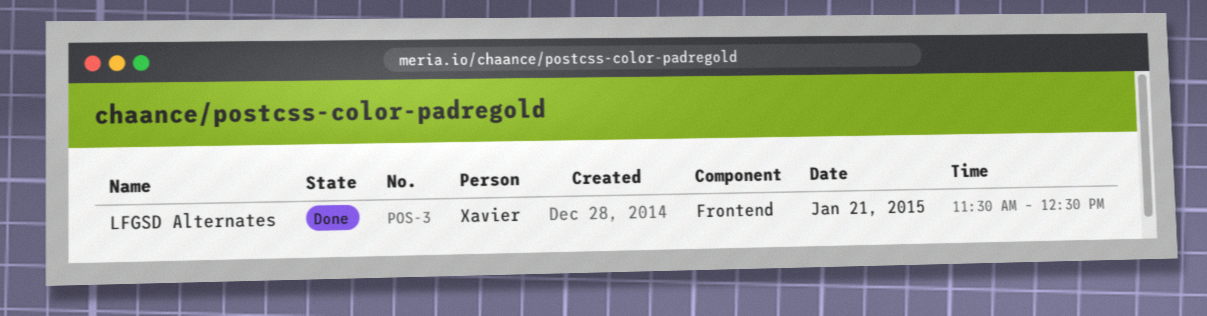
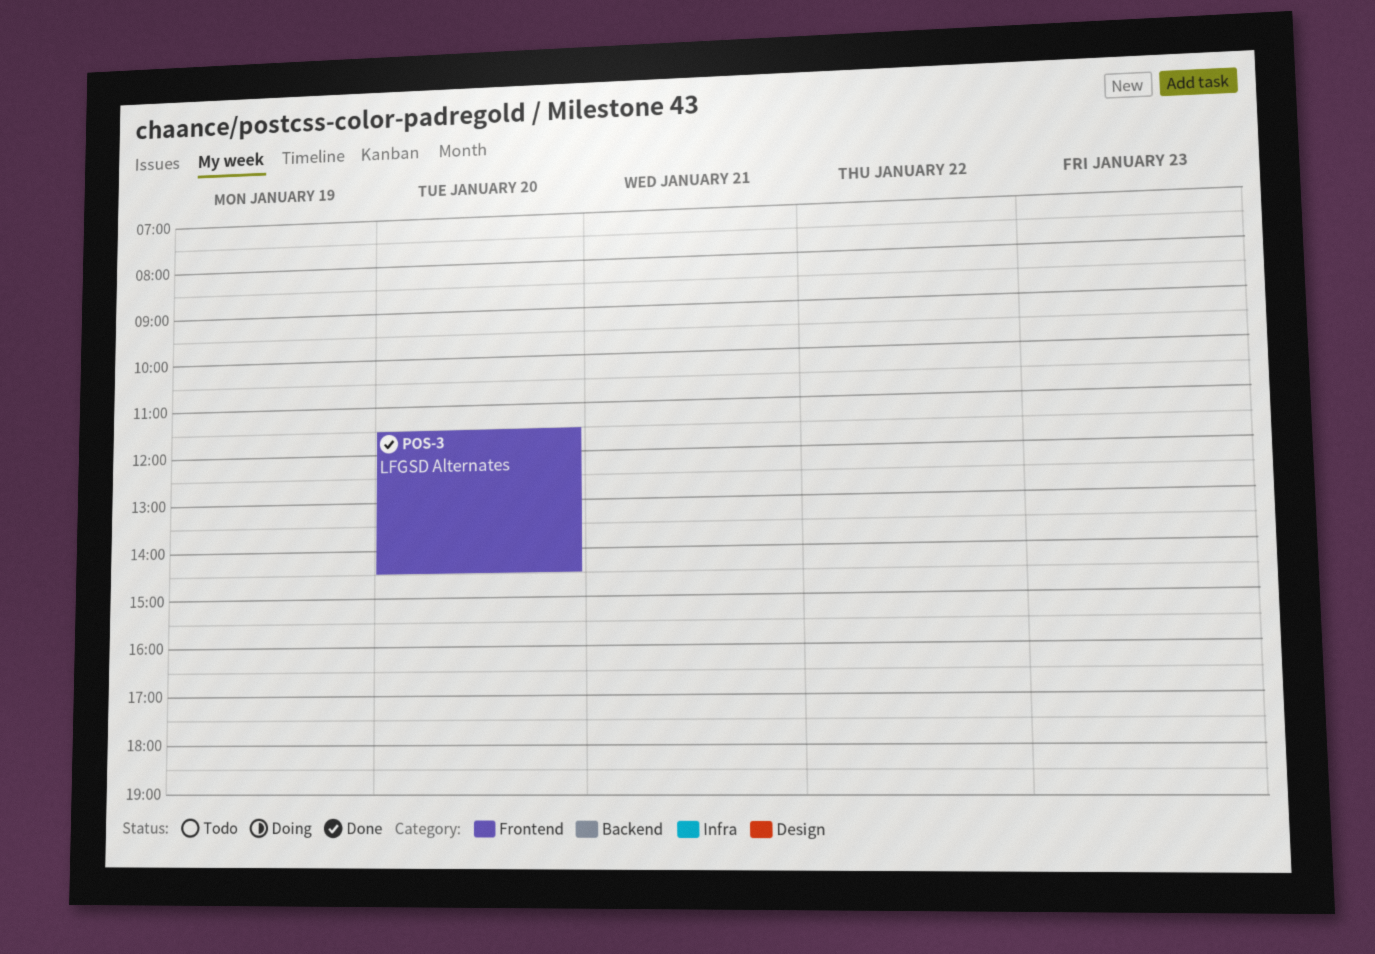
POS-3, day: Jan 21 -> Jan 20
POS-3, ends: 12:30 -> 14:30

